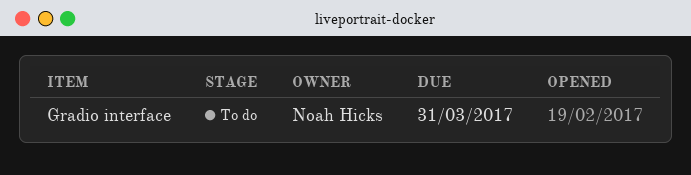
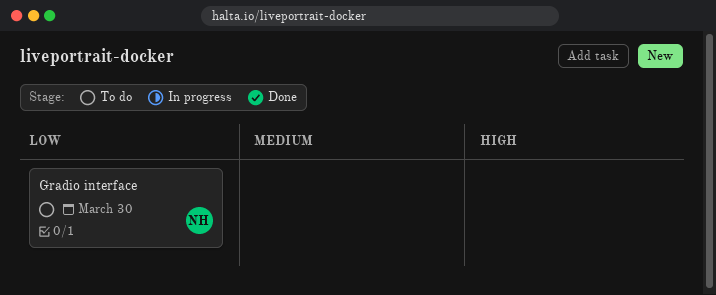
Gradio interface, due: Mar 31 -> Mar 30

